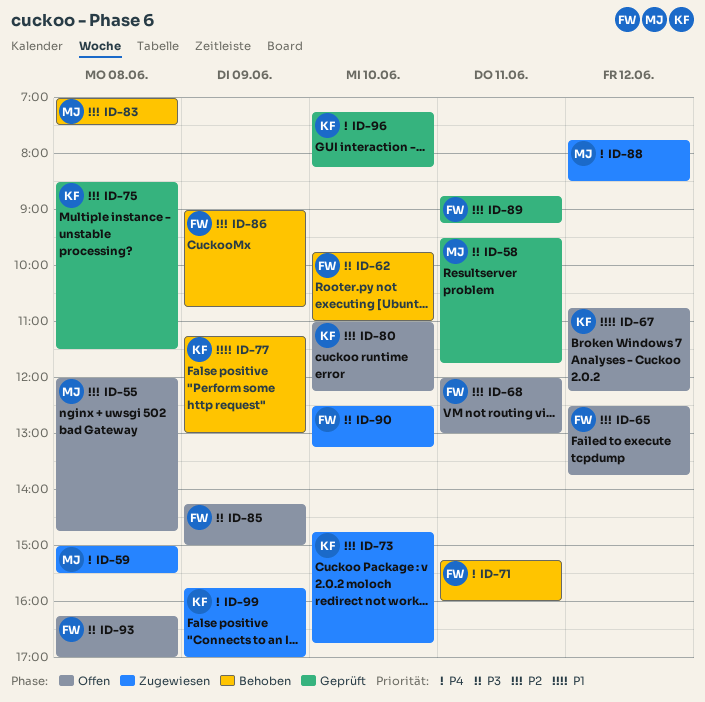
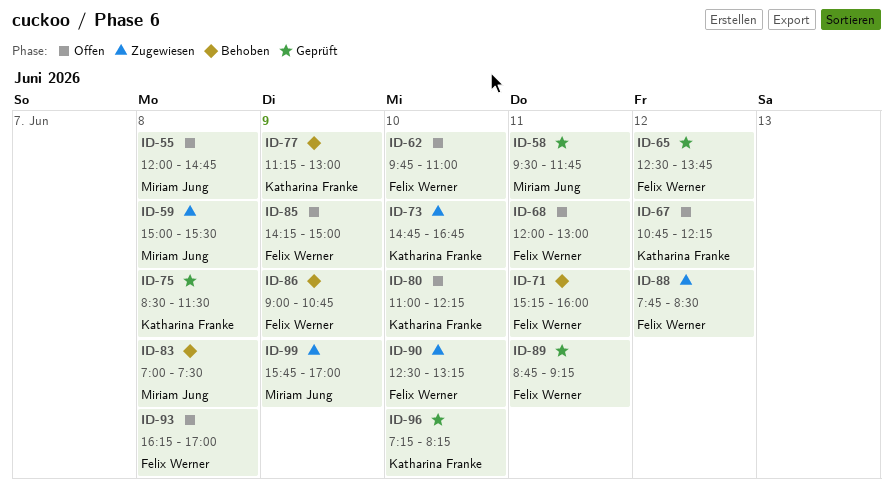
ID-62, status: Behoben -> Offen
ID-65, status: Offen -> Geprüft
ID-88, owner: Miriam Jung -> Felix Werner
ID-99, owner: Katharina Franke -> Miriam Jung

